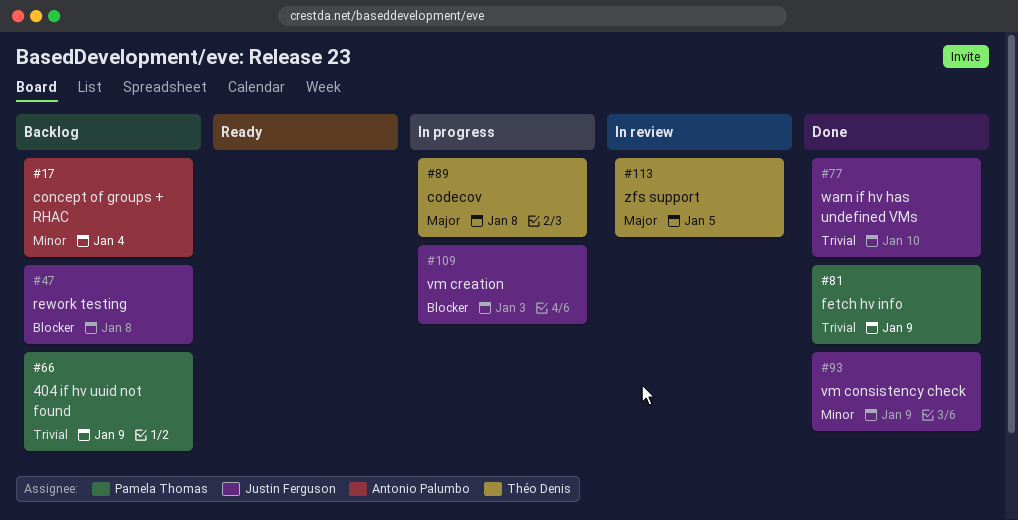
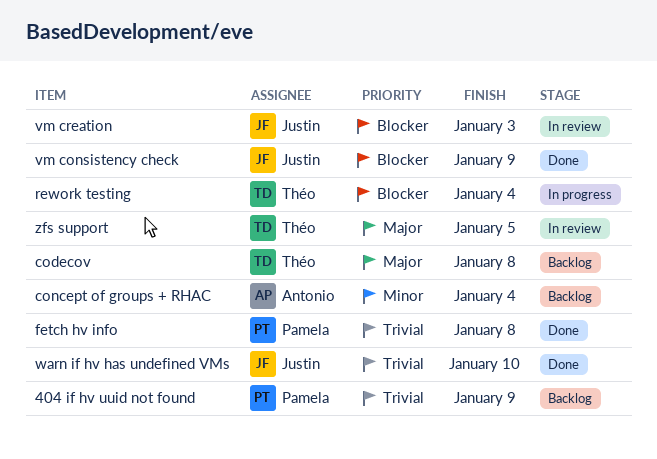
codecov, status: In progress -> Backlog
fetch hv info, due: Jan 9 -> Jan 8
rework testing, status: Backlog -> In progress
rework testing, owner: Justin Ferguson -> Théo Denis
rework testing, due: Jan 8 -> Jan 4
vm consistency check, priority: Minor -> Blocker
vm creation, status: In progress -> In review

